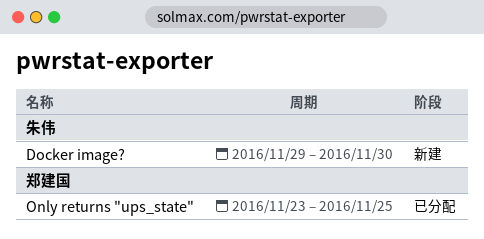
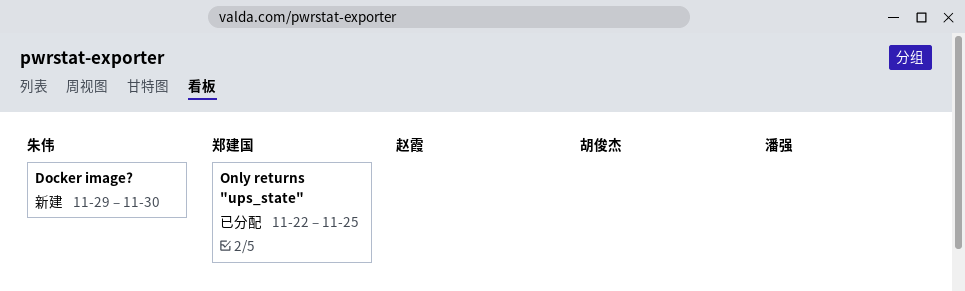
Only returns "ups_state", start: Nov 23 -> Nov 22

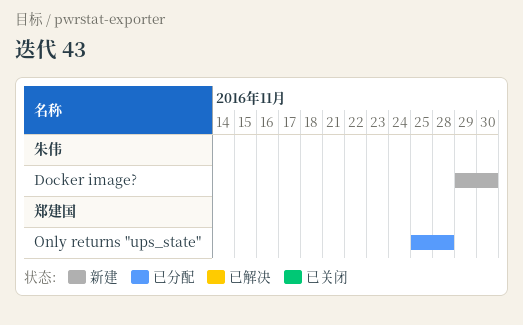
Only returns "ups_state", start: Nov 22 -> Nov 25
Only returns "ups_state", due: Nov 25 -> Nov 28

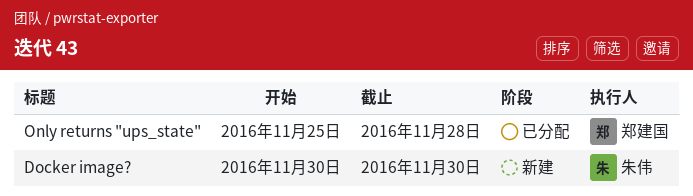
Docker image?, start: Nov 29 -> Nov 30

